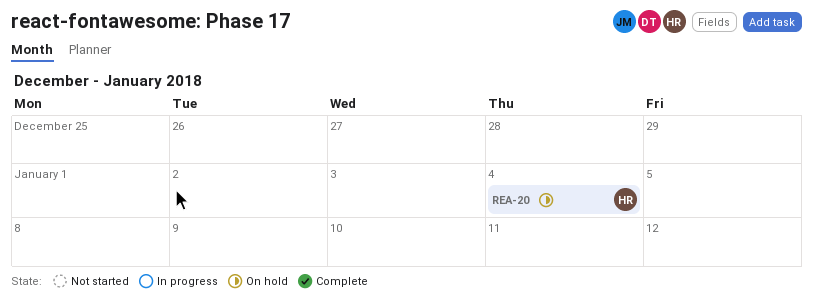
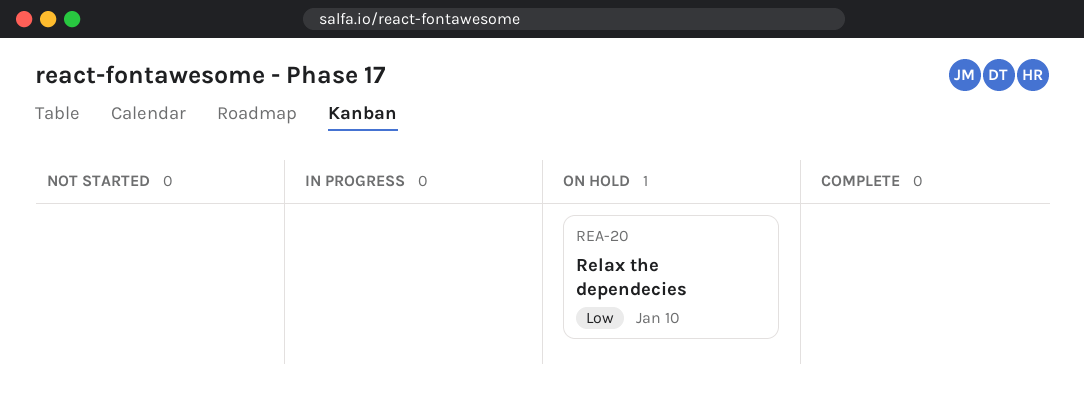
REA-20, due: Jan 4 -> Jan 10

